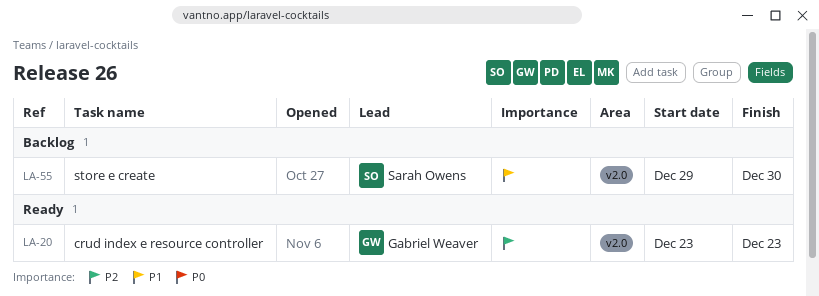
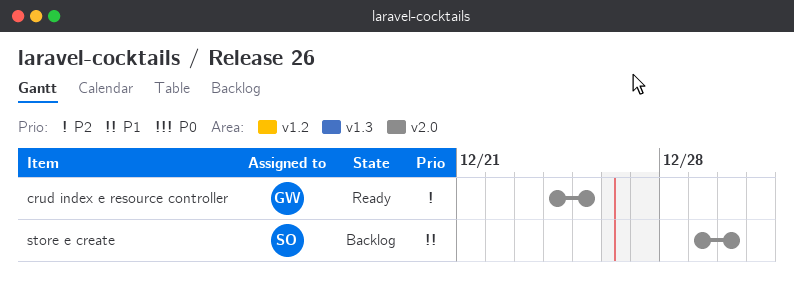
crud index e resource controller, start: Dec 23 -> Dec 24
crud index e resource controller, due: Dec 23 -> Dec 25

